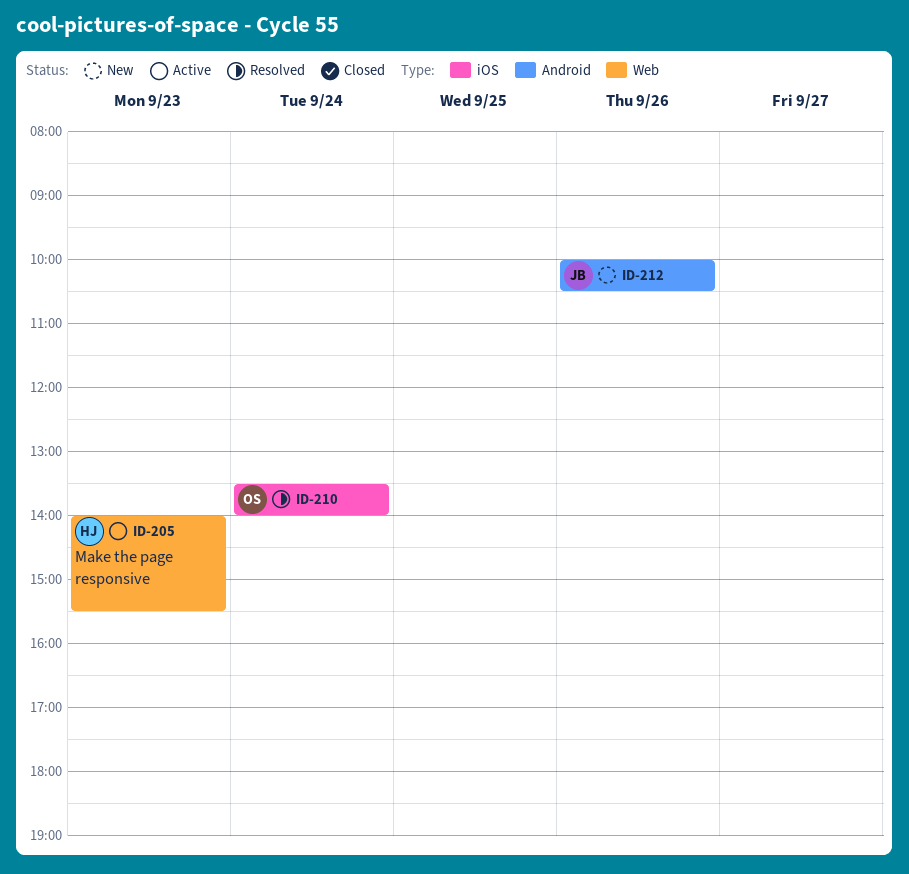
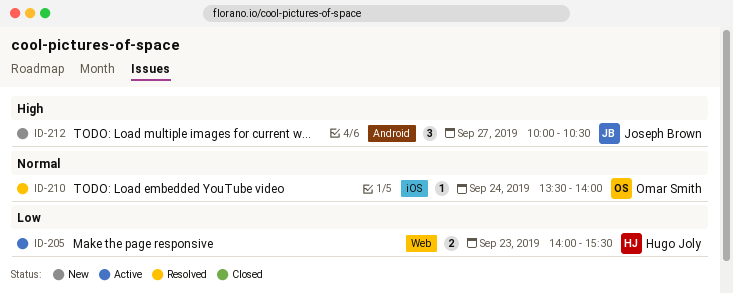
ID-212, day: Sep 26 -> Sep 27

